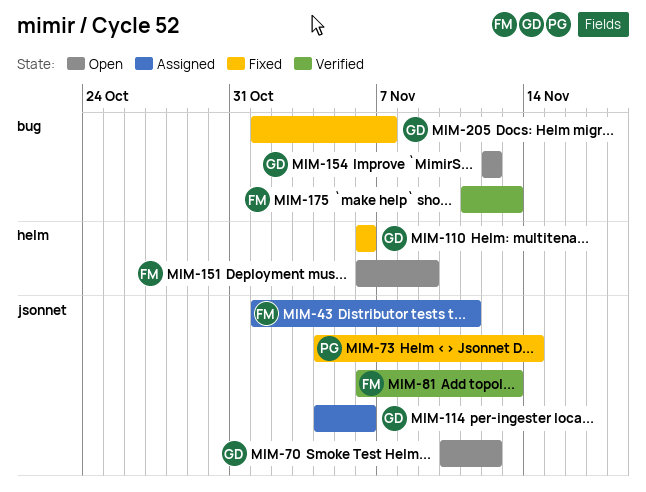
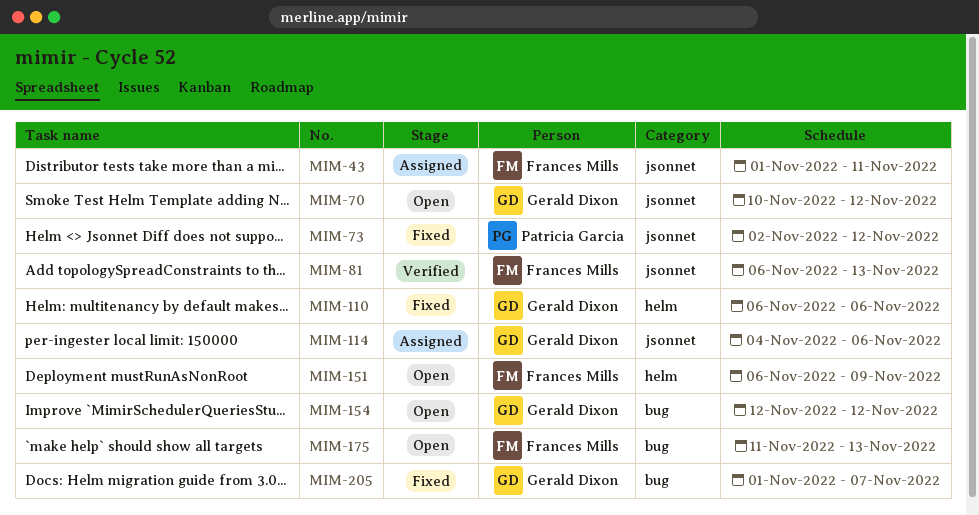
MIM-73, start: Nov 4 -> Nov 2
MIM-73, due: Nov 14 -> Nov 12
MIM-175, status: Verified -> Open

